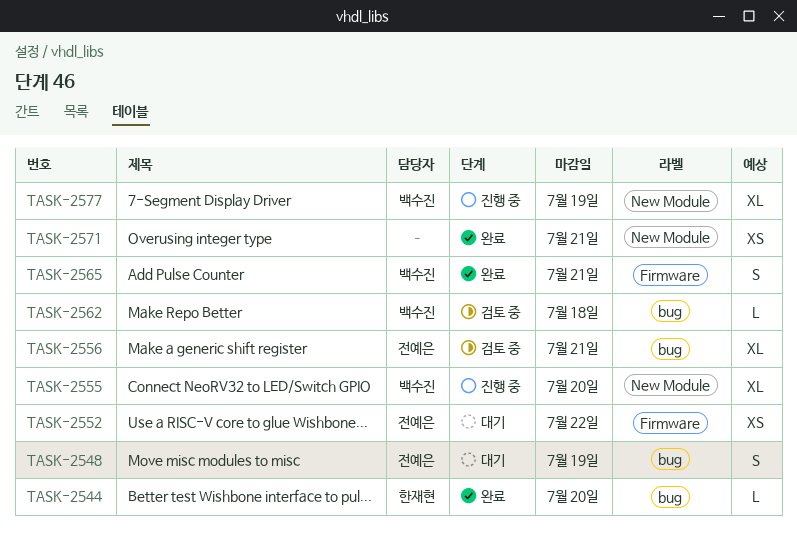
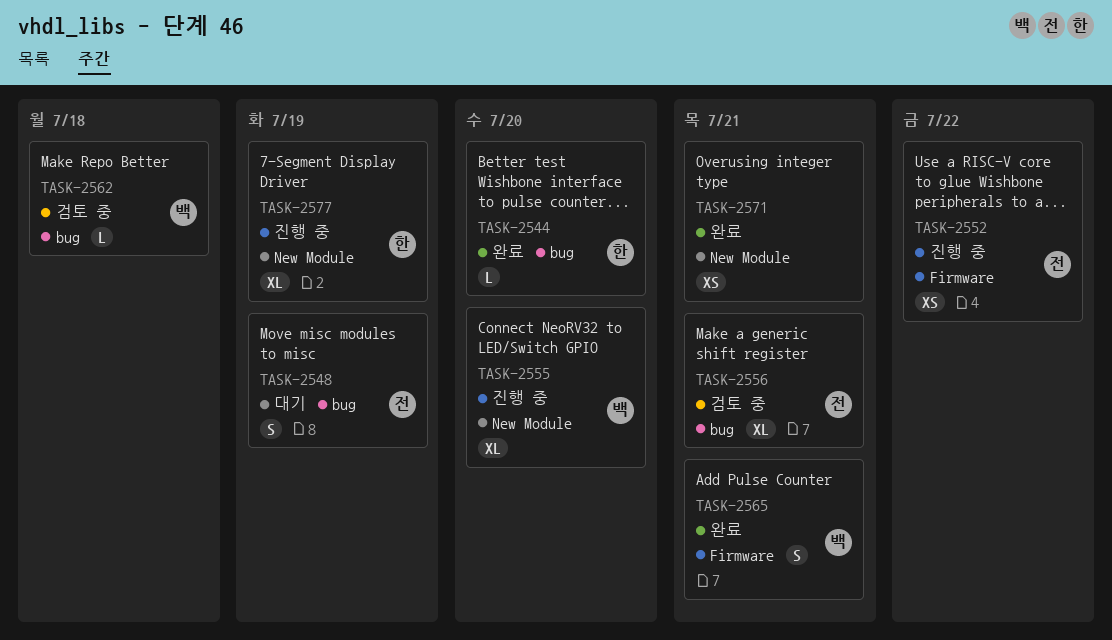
TASK-2552, status: 대기 -> 진행 중
TASK-2577, owner: 백수진 -> 한재현

